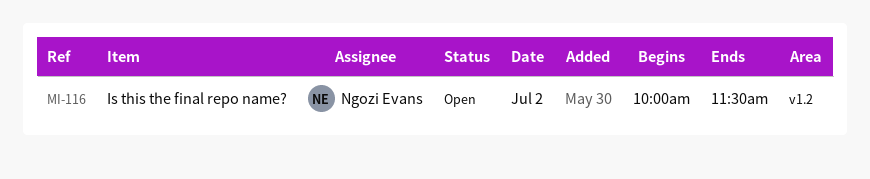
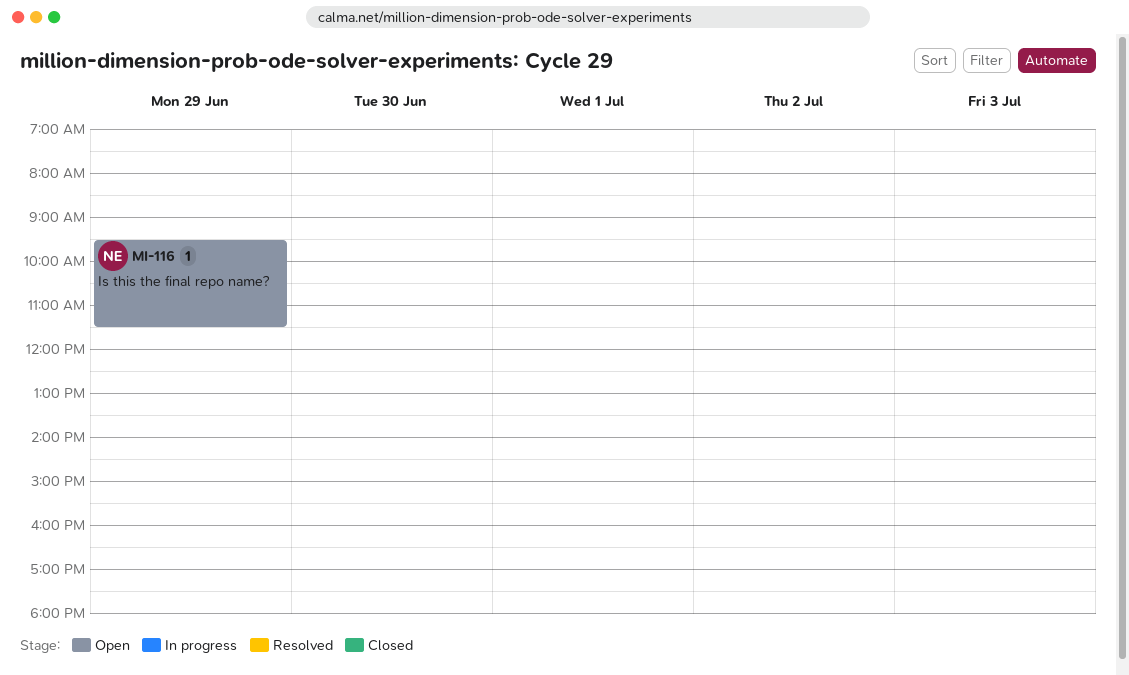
MI-116, day: Jul 2 -> Jun 29
MI-116, begins: 10:00 -> 09:30

